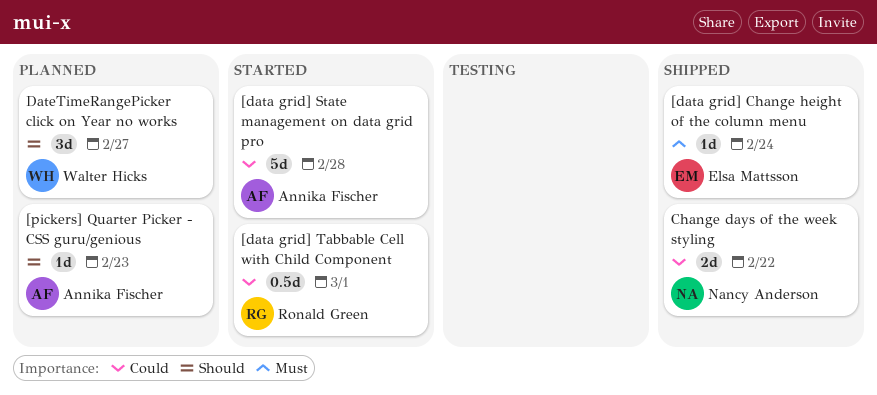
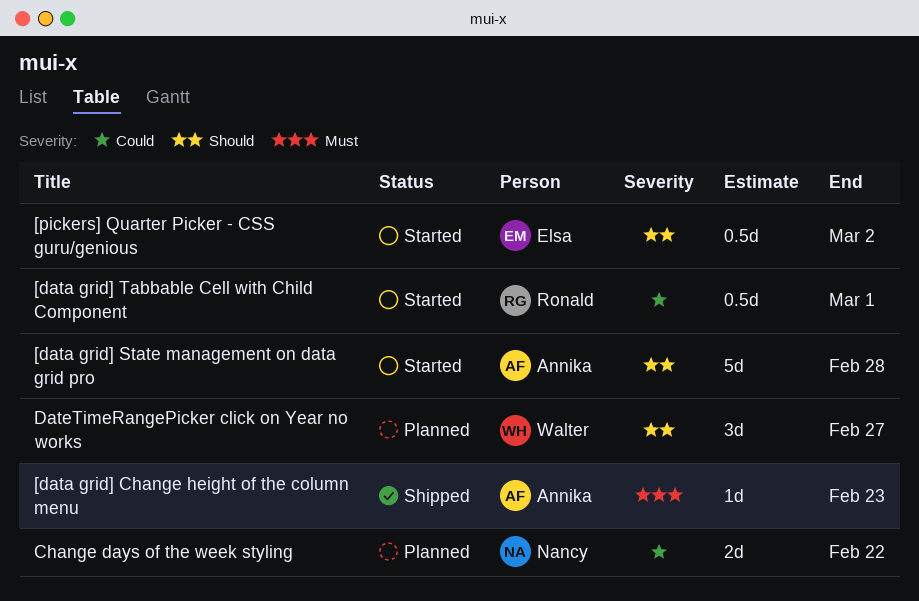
[data grid] Change height of the column menu, owner: Elsa Mattsson -> Annika Fischer
[data grid] Change height of the column menu, due: Feb 24 -> Feb 23
[data grid] State management on data grid pro, priority: Could -> Should
[pickers] Quarter Picker - CSS guru/genious, status: Planned -> Started
[pickers] Quarter Picker - CSS guru/genious, owner: Annika Fischer -> Elsa Mattsson
[pickers] Quarter Picker - CSS guru/genious, estimate: 1d -> 0.5d
[pickers] Quarter Picker - CSS guru/genious, due: Feb 23 -> Mar 2
Change days of the week styling, status: Shipped -> Planned

